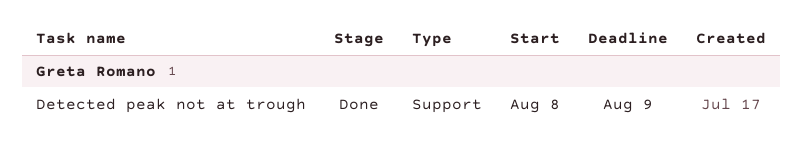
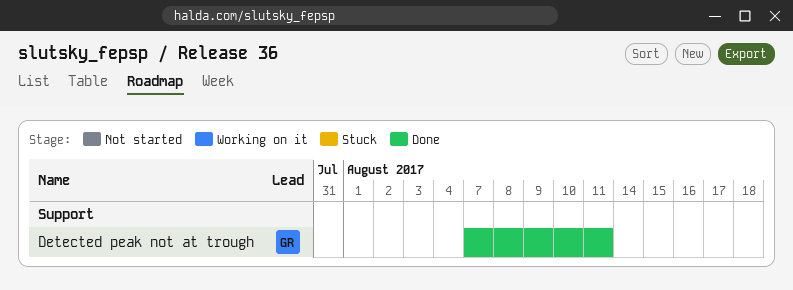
Detected peak not at trough, start: Aug 8 -> Aug 7
Detected peak not at trough, due: Aug 9 -> Aug 11

